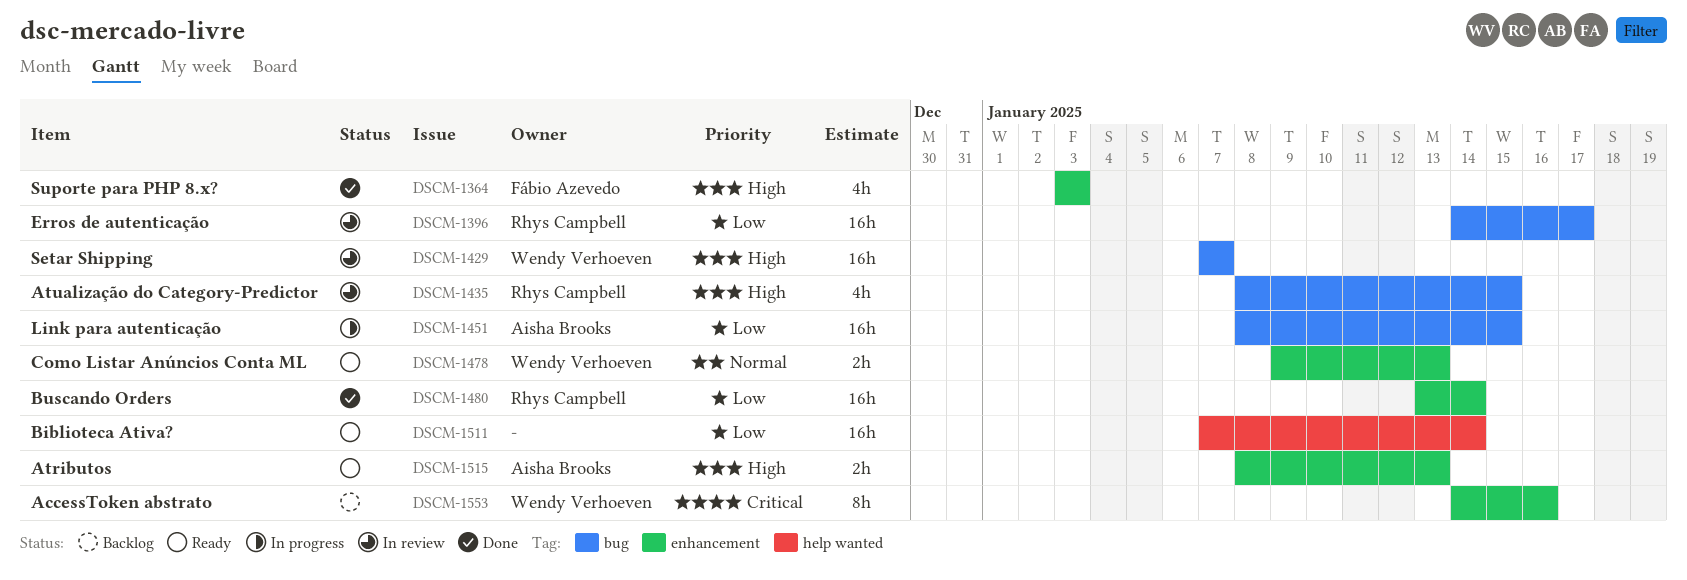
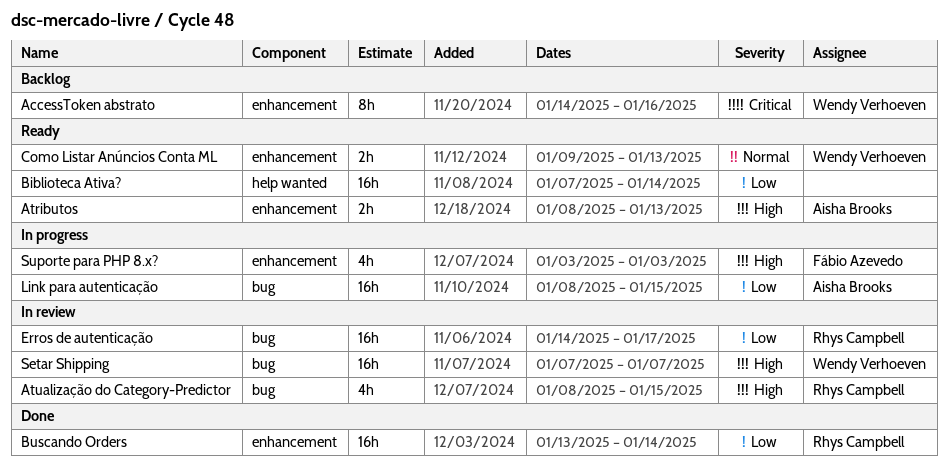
Suporte para PHP 8.x?, status: Done -> In progress

